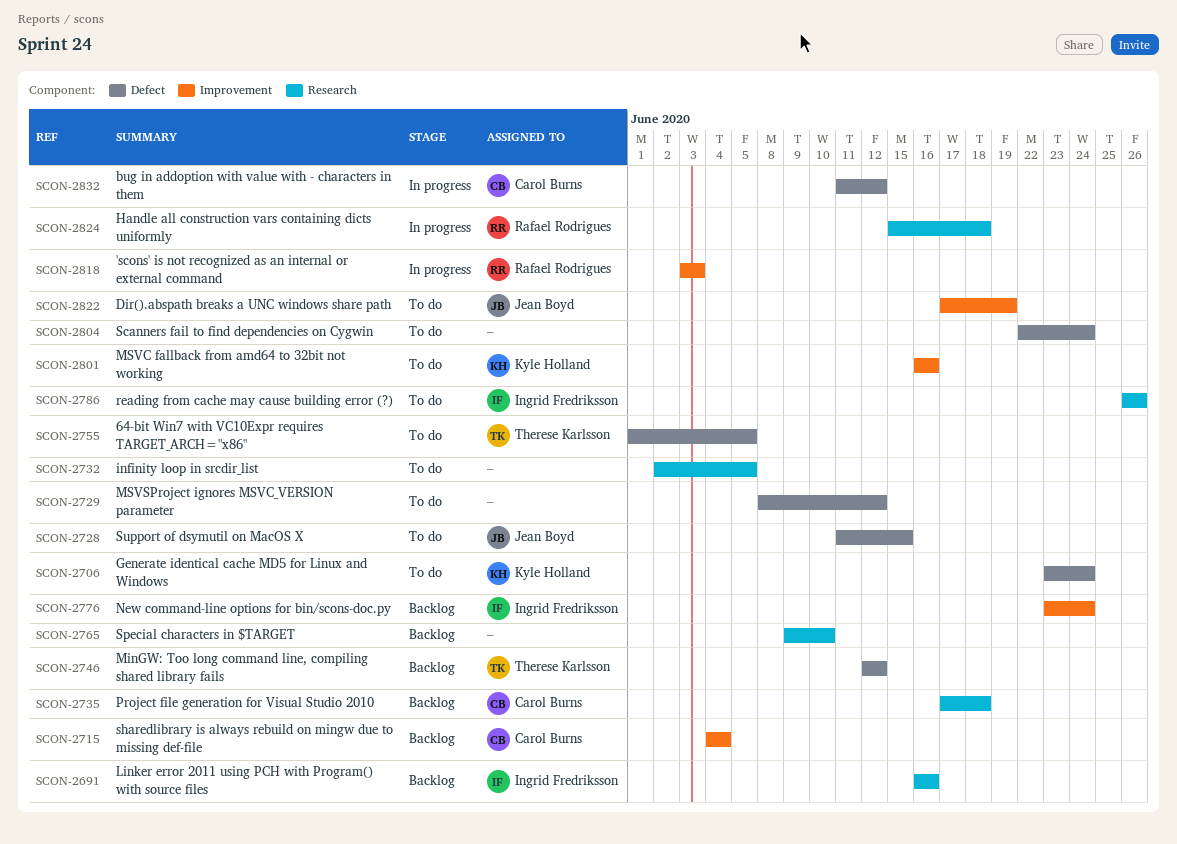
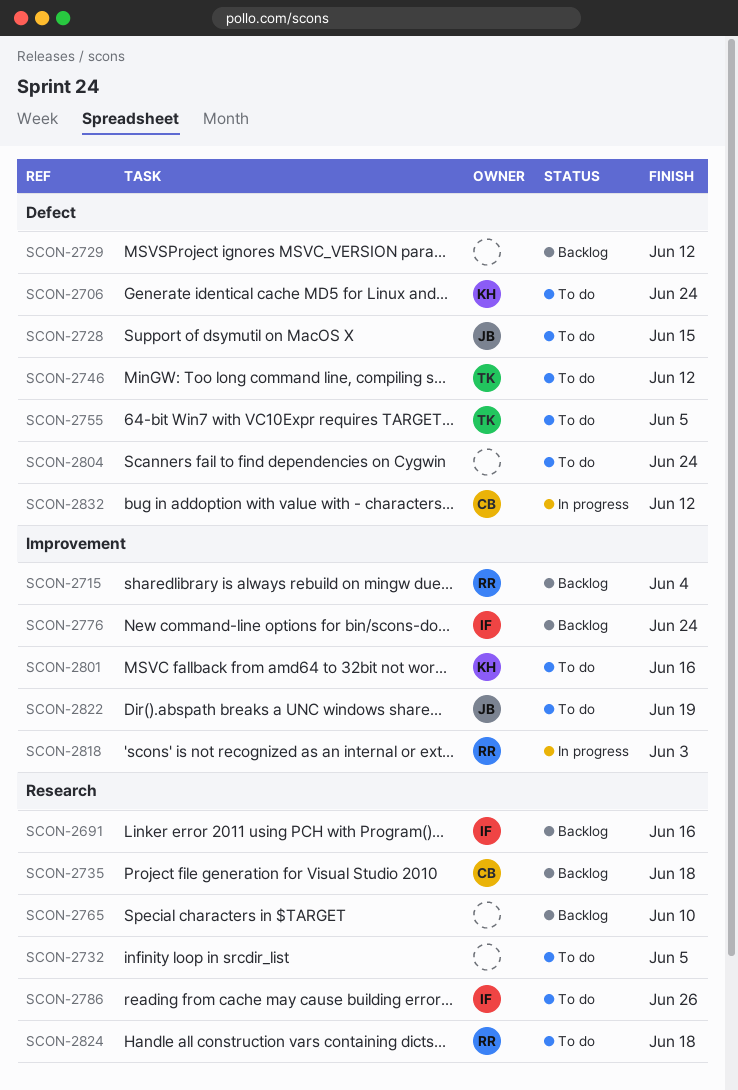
SCON-2715, owner: Carol Burns -> Rafael Rodrigues
SCON-2729, status: To do -> Backlog
SCON-2746, status: Backlog -> To do
SCON-2824, status: In progress -> To do

